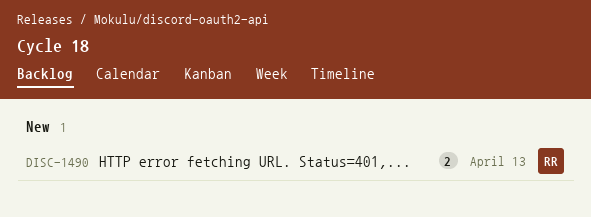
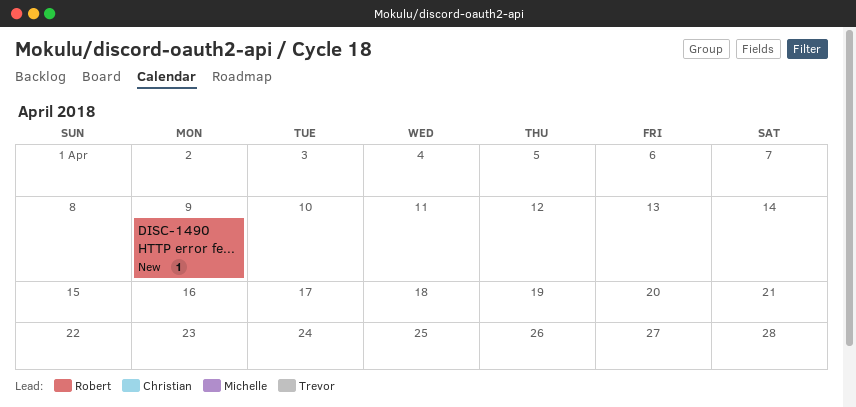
DISC-1490, estimate: 2 -> 1
DISC-1490, due: Apr 13 -> Apr 9

